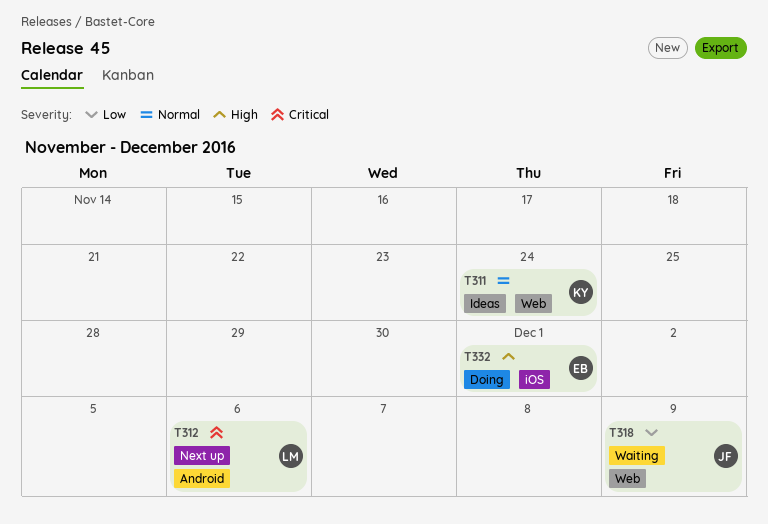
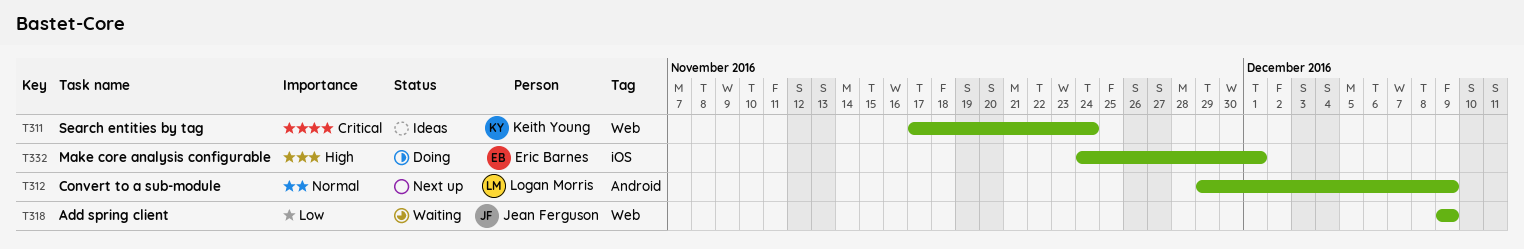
T311, priority: Normal -> Critical
T312, priority: Critical -> Normal
T312, due: Dec 6 -> Dec 9

